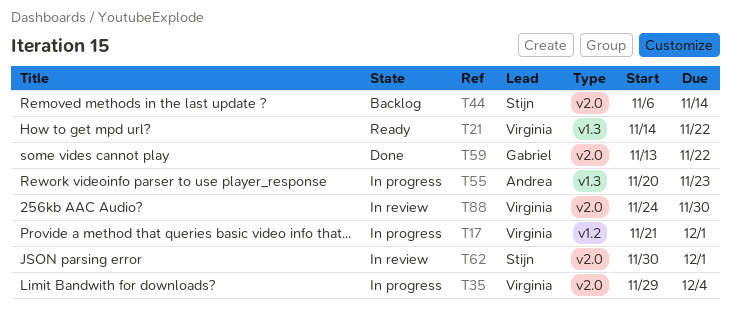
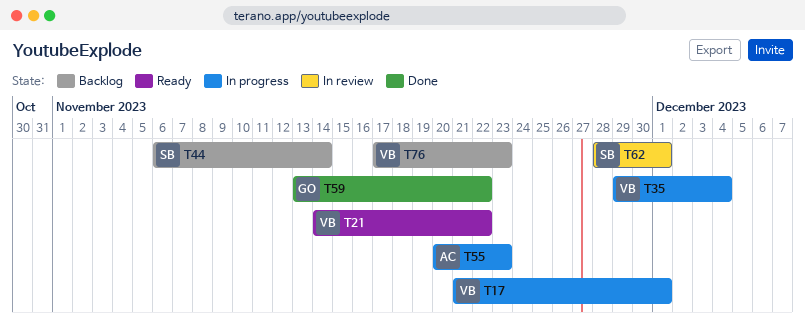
T62, start: Nov 30 -> Nov 28
T76: none -> present
T88: present -> none

